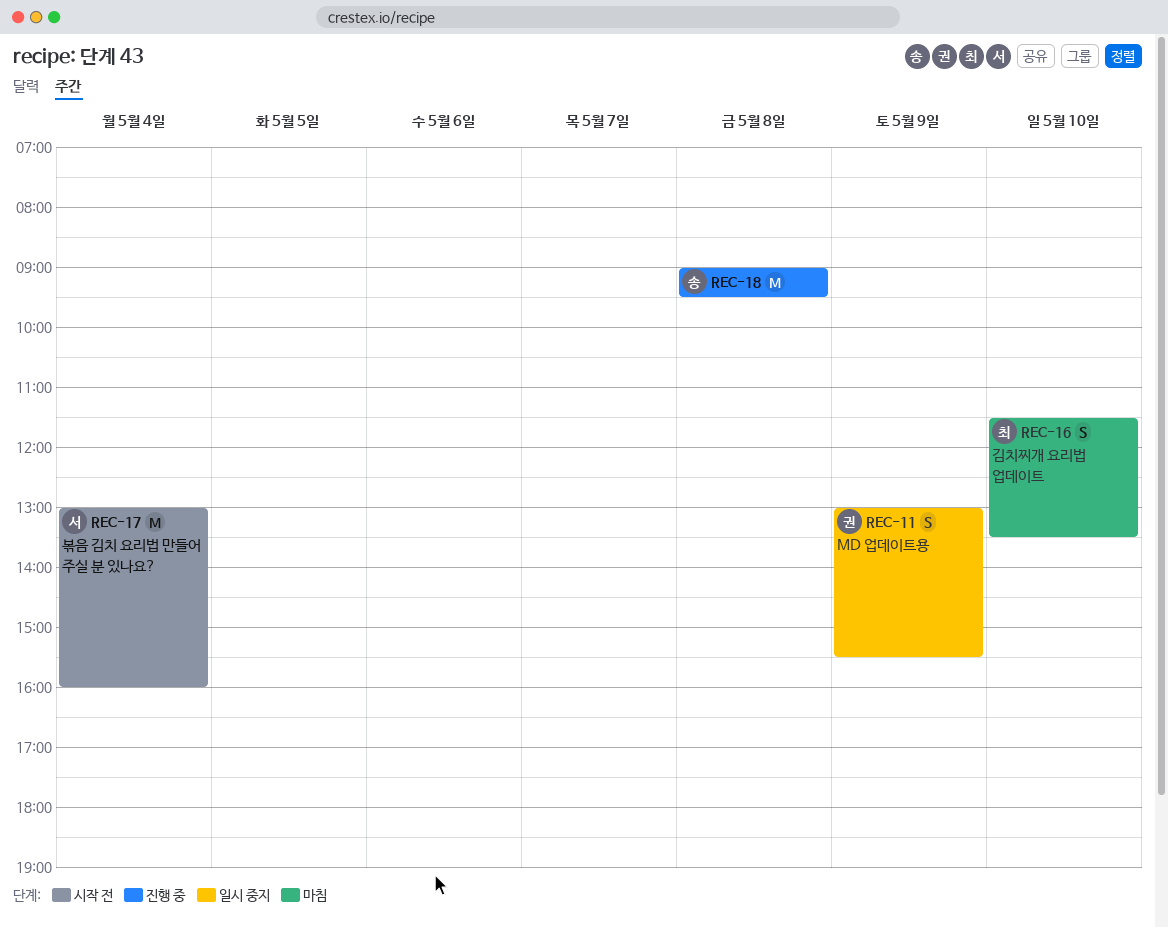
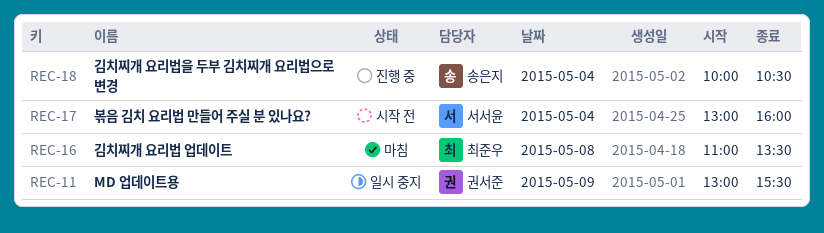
REC-16, day: May 10 -> May 8
REC-16, begins: 11:30 -> 11:00
REC-18, day: May 8 -> May 4
REC-18, begins: 09:00 -> 10:00
REC-18, ends: 09:30 -> 10:30

